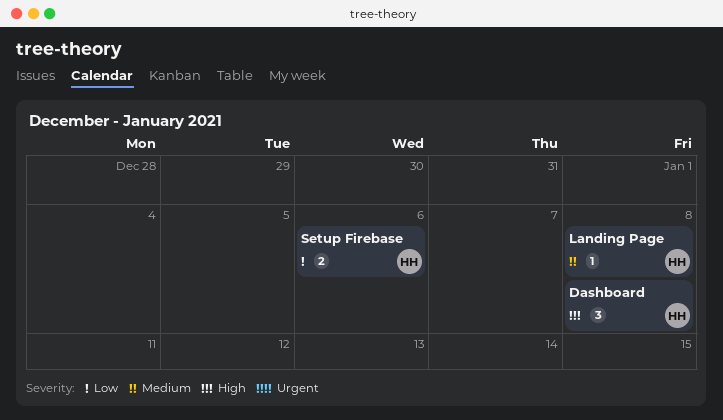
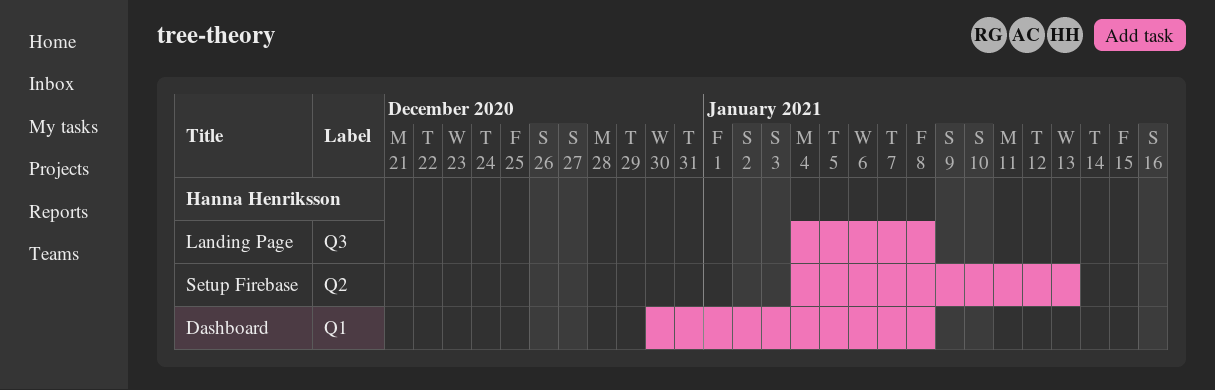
Setup Firebase, due: Jan 6 -> Jan 13

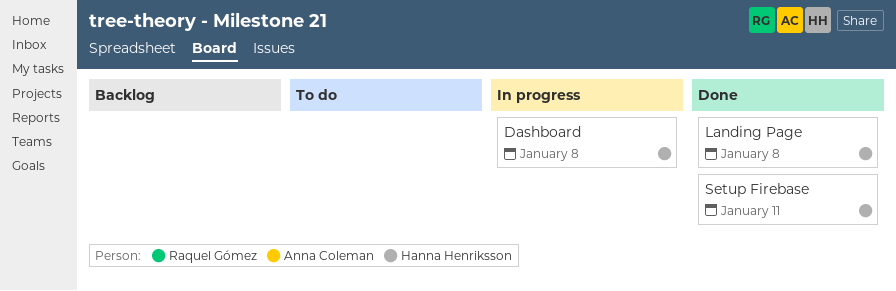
Setup Firebase, due: Jan 13 -> Jan 11

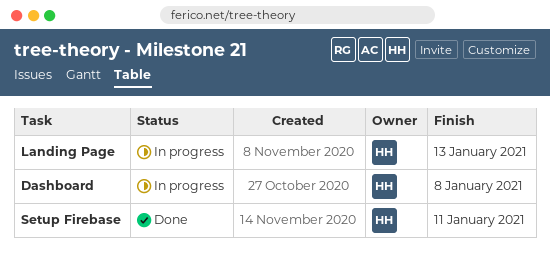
Landing Page, status: Done -> In progress
Landing Page, due: Jan 8 -> Jan 13

